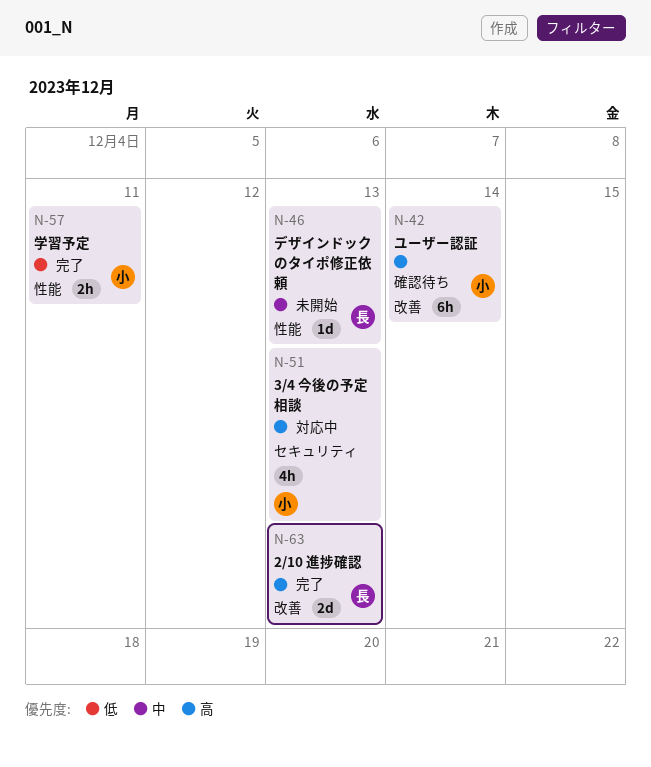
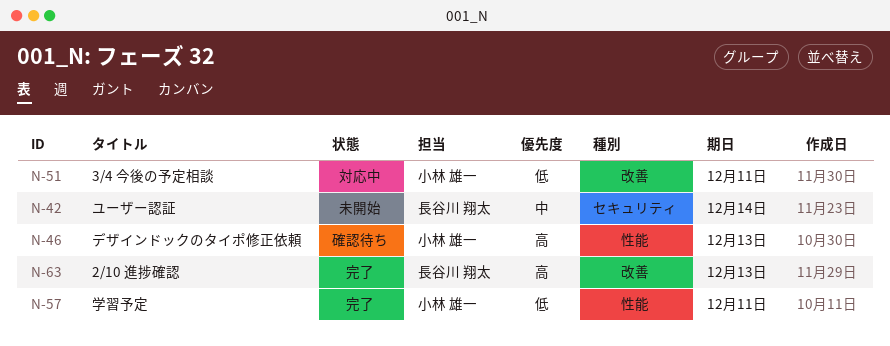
N-42, status: 確認待ち -> 未開始
N-42, owner: 小林 雄一 -> 長谷川 翔太
N-42, priority: 高 -> 中
N-42, label: 改善 -> セキュリティ
N-46, status: 未開始 -> 確認待ち
N-46, owner: 長谷川 翔太 -> 小林 雄一
N-46, priority: 中 -> 高
N-51, priority: 高 -> 低
N-51, label: セキュリティ -> 改善
N-51, due: Dec 13 -> Dec 11

